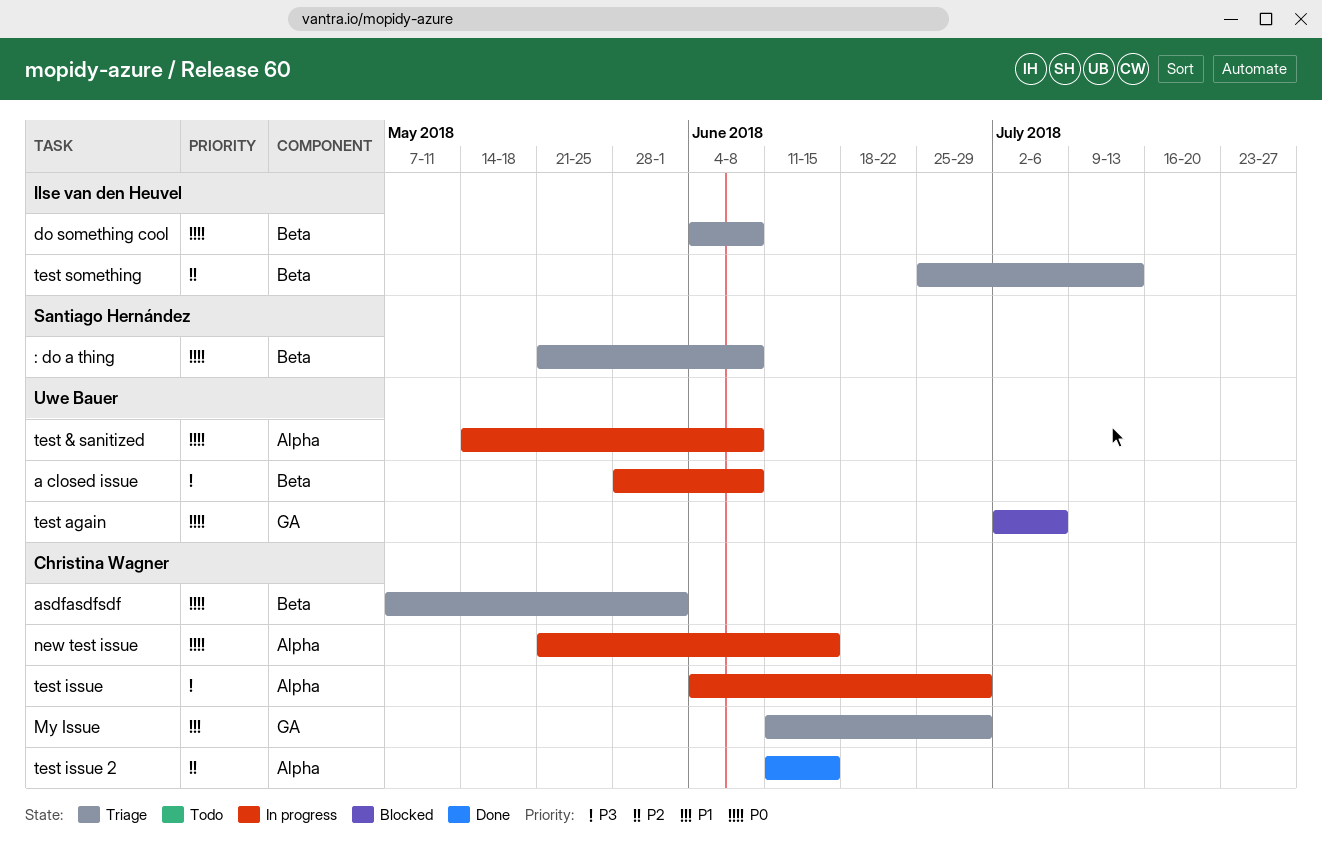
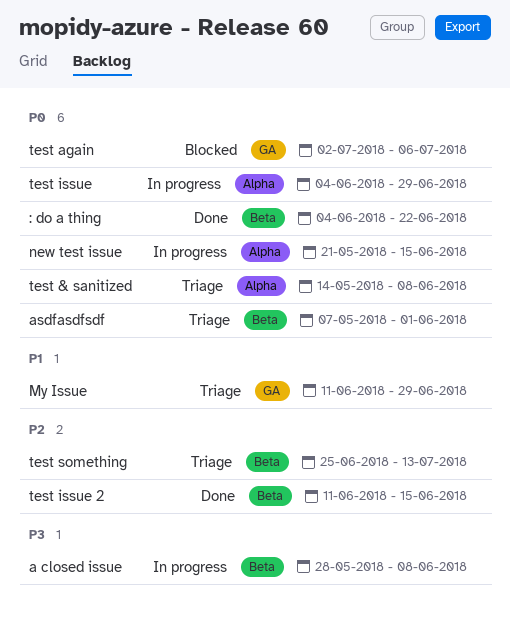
: do a thing, status: Triage -> Done
: do a thing, start: May 21 -> Jun 4
: do a thing, due: Jun 8 -> Jun 22
do something cool: present -> none
test & sanitized, status: In progress -> Triage
test issue, priority: P3 -> P0
test issue 2, label: Alpha -> Beta

